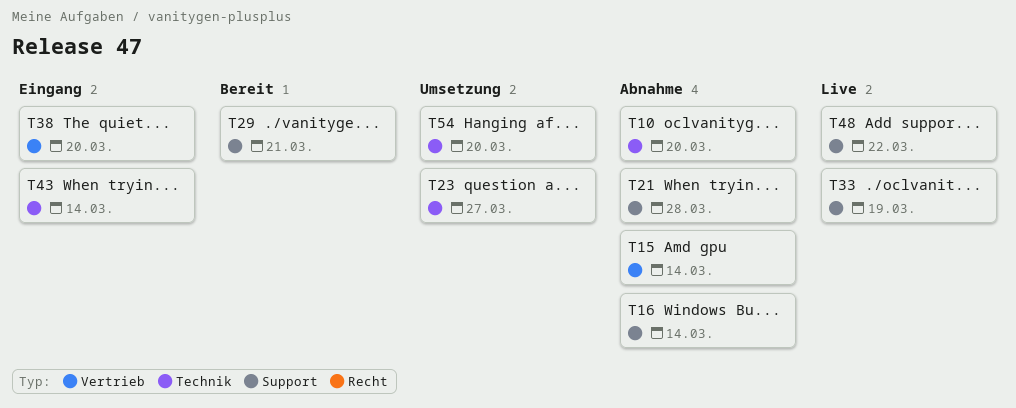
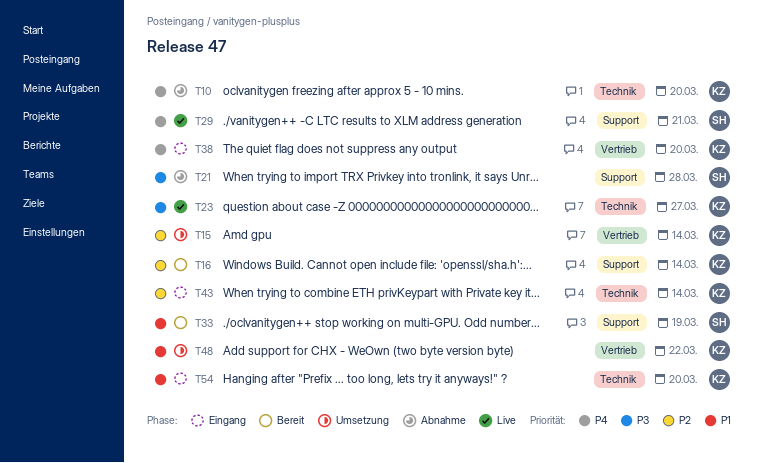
T15, status: Abnahme -> Umsetzung
T16, status: Abnahme -> Bereit
T23, status: Umsetzung -> Live
T29, status: Bereit -> Live
T33, status: Live -> Bereit
T48, status: Live -> Umsetzung
T48, label: Support -> Vertrieb
T54, status: Umsetzung -> Eingang

